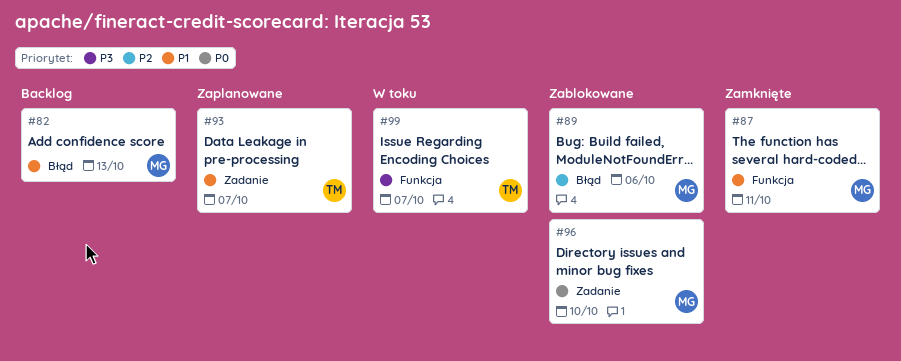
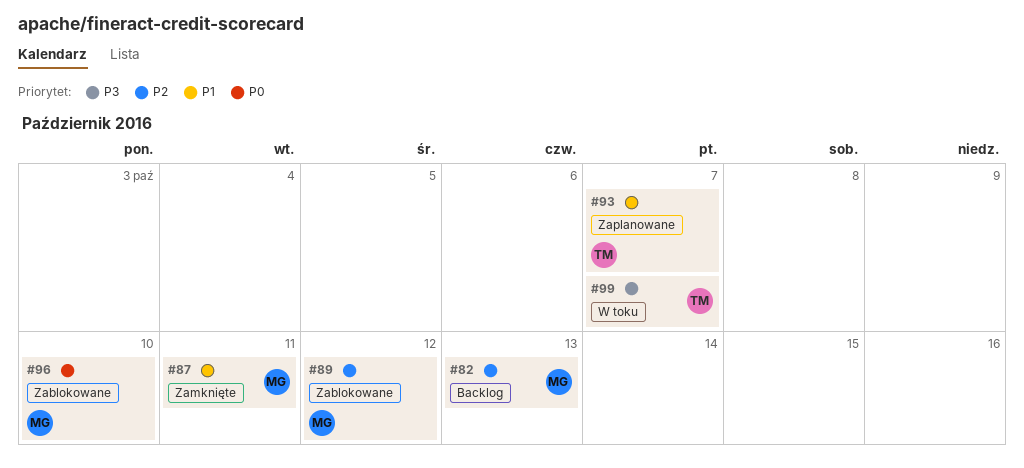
#82, priority: P1 -> P2
#89, due: Oct 6 -> Oct 12

